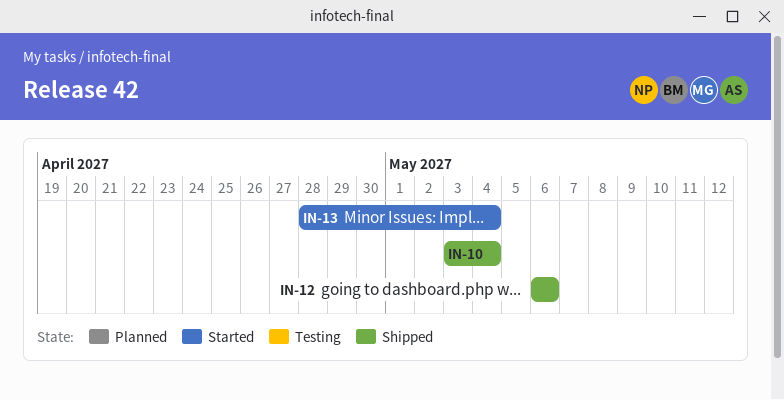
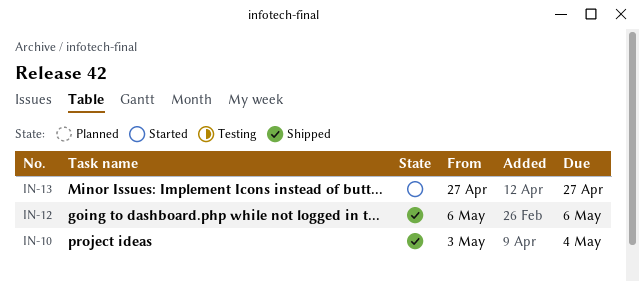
IN-13, start: Apr 28 -> Apr 27
IN-13, due: May 4 -> Apr 27

